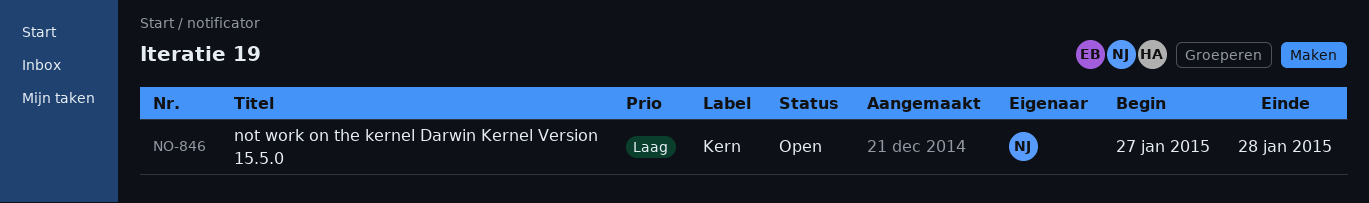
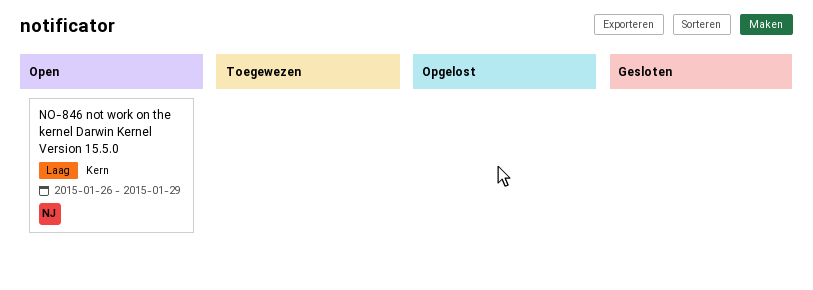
NO-846, start: Jan 27 -> Jan 26
NO-846, due: Jan 28 -> Jan 29

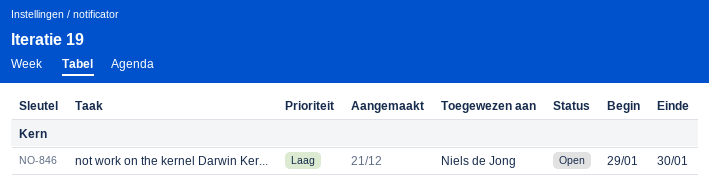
NO-846, start: Jan 26 -> Jan 29
NO-846, due: Jan 29 -> Jan 30

